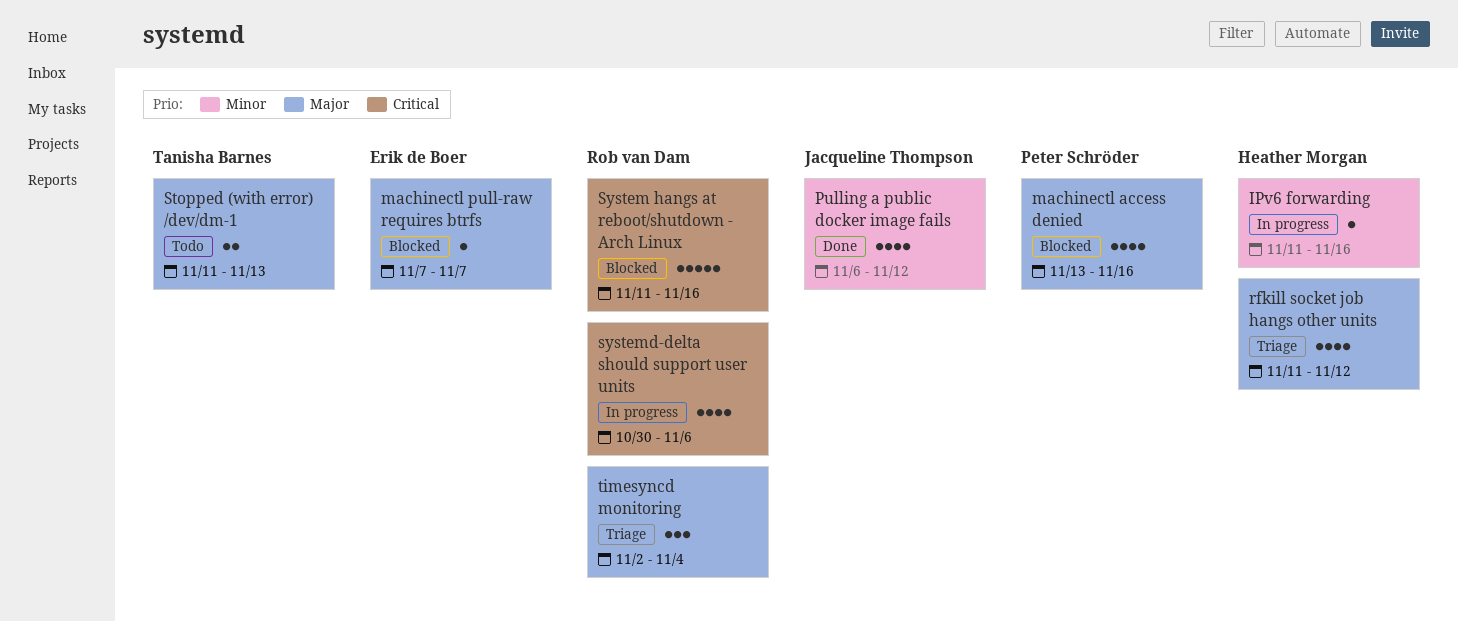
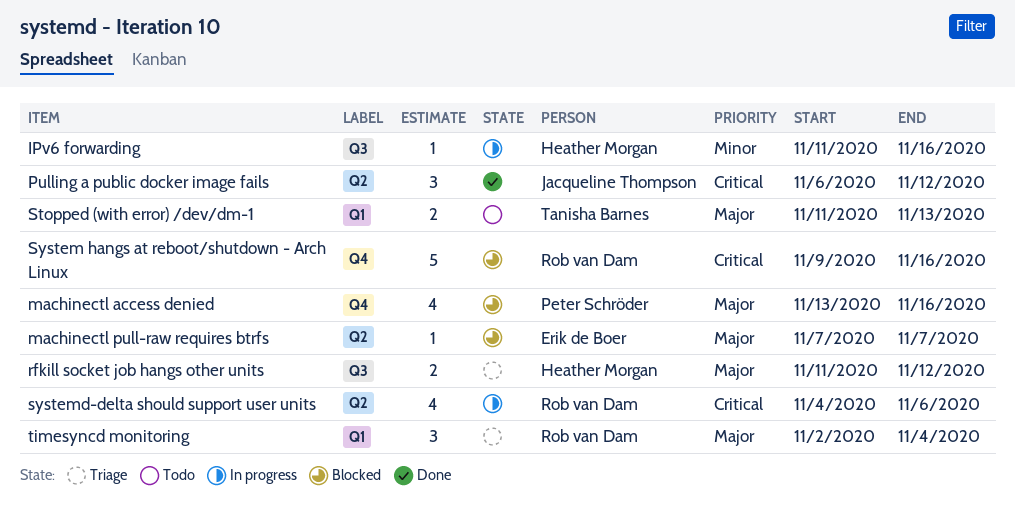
Pulling a public docker image fails, priority: Minor -> Critical
Pulling a public docker image fails, estimate: 4 -> 3
rfkill socket job hangs other units, estimate: 4 -> 2
System hangs at reboot/shutdown - Arch Linux, start: Nov 11 -> Nov 9
systemd-delta should support user units, start: Oct 30 -> Nov 4

